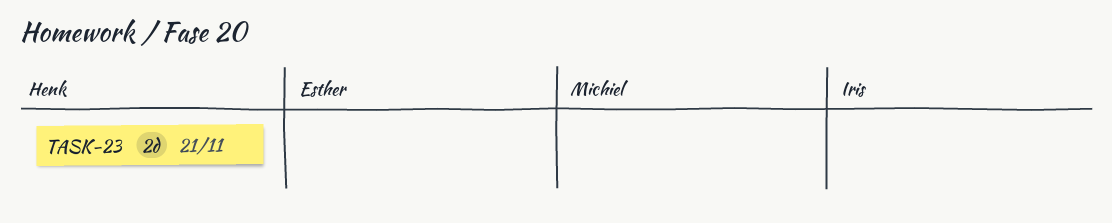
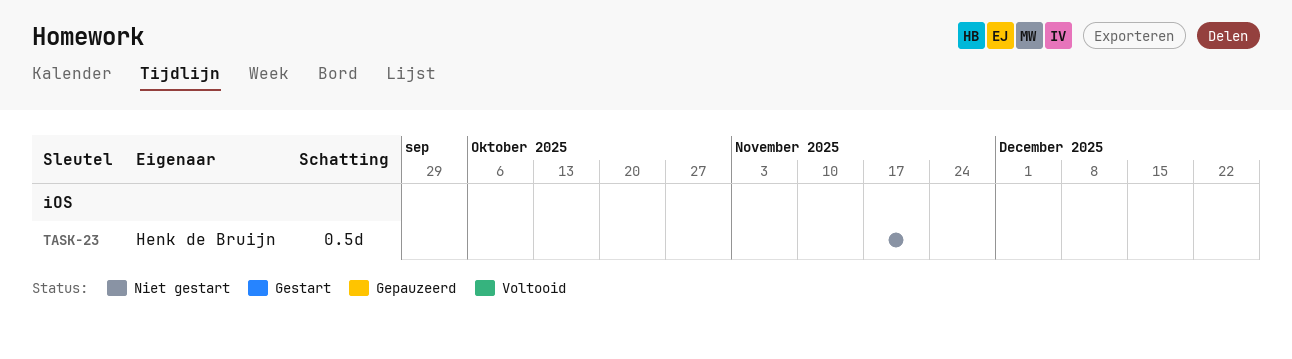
TASK-23, estimate: 2d -> 0.5d

